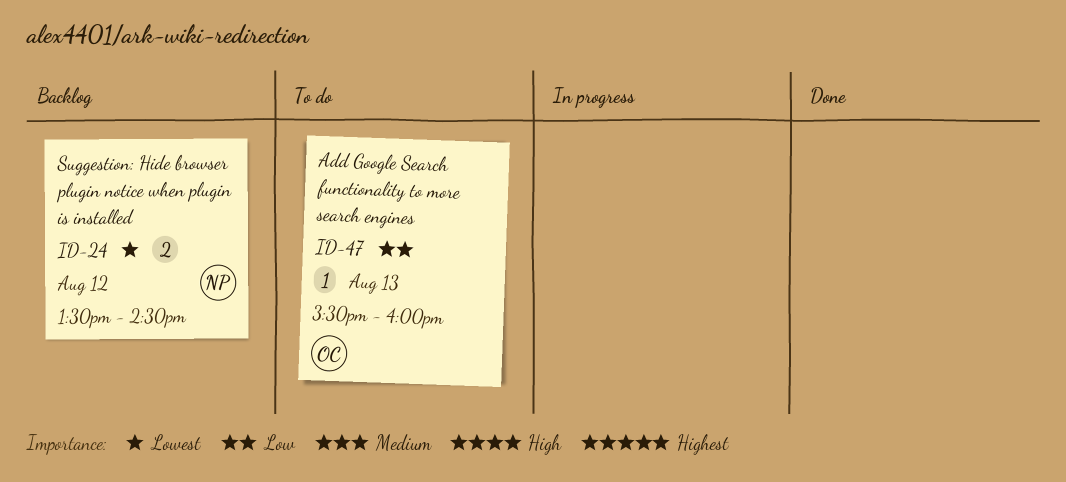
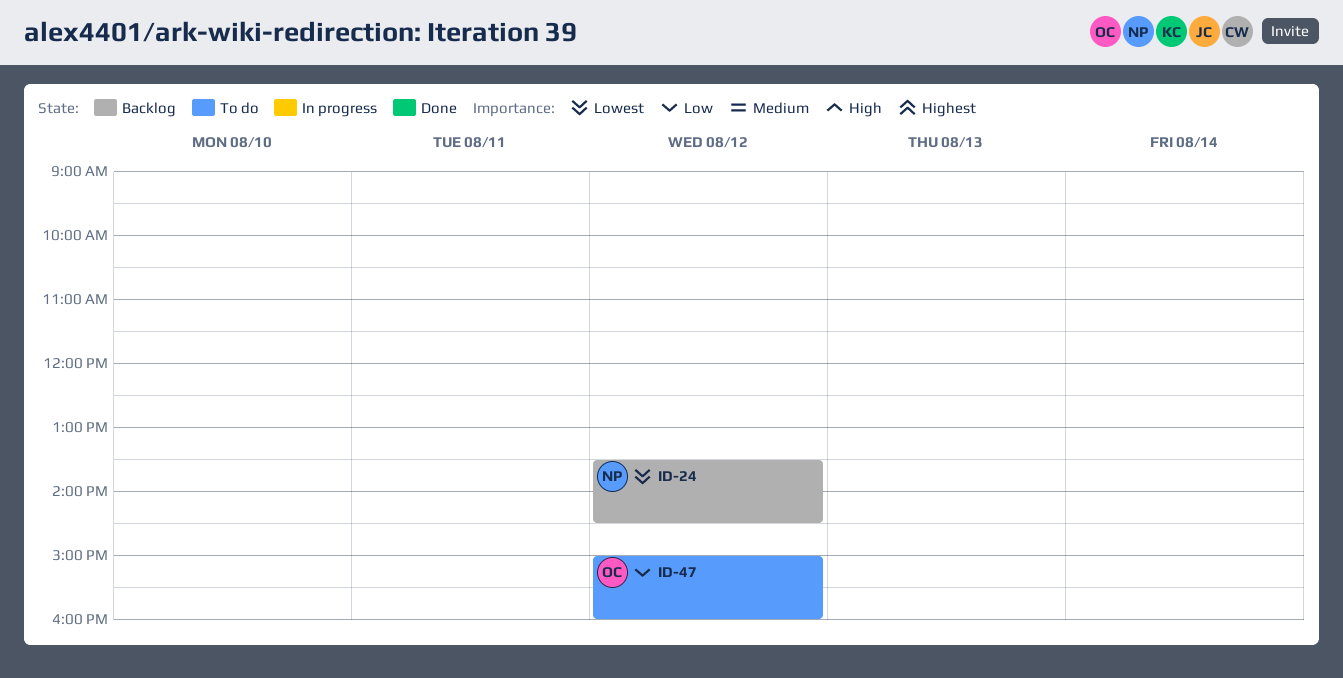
ID-47, day: Aug 13 -> Aug 12
ID-47, begins: 15:30 -> 15:00

